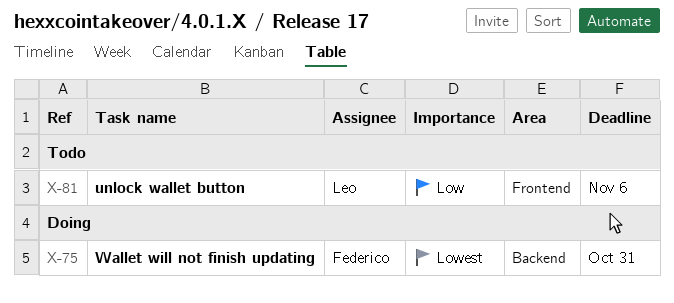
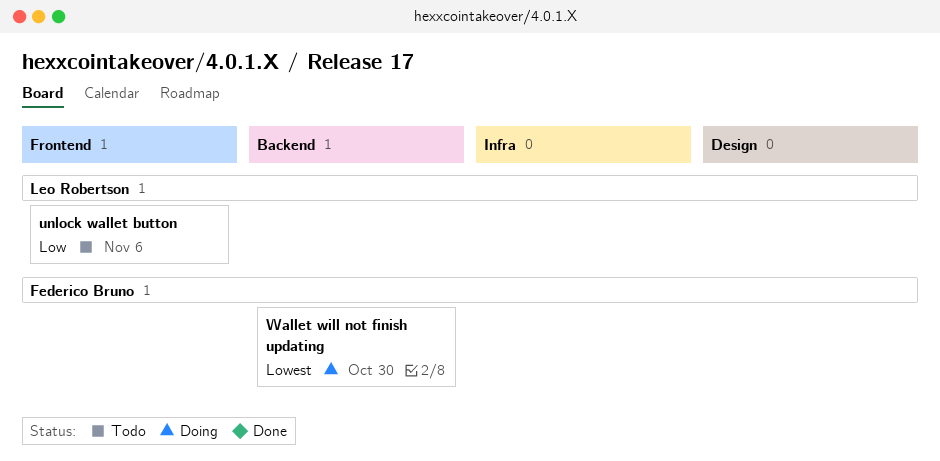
Wallet will not finish updating, due: Oct 31 -> Oct 30

